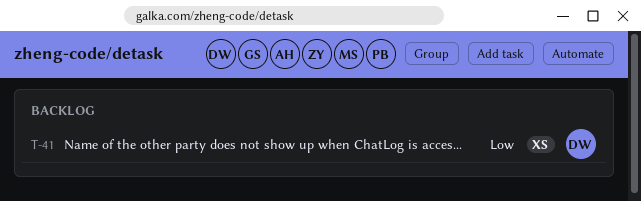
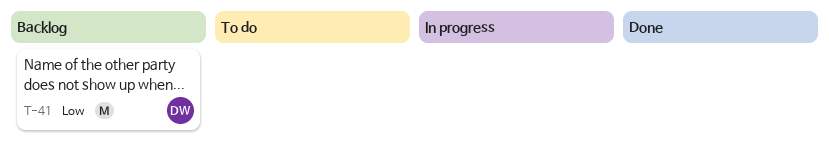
T-41, estimate: XS -> M

